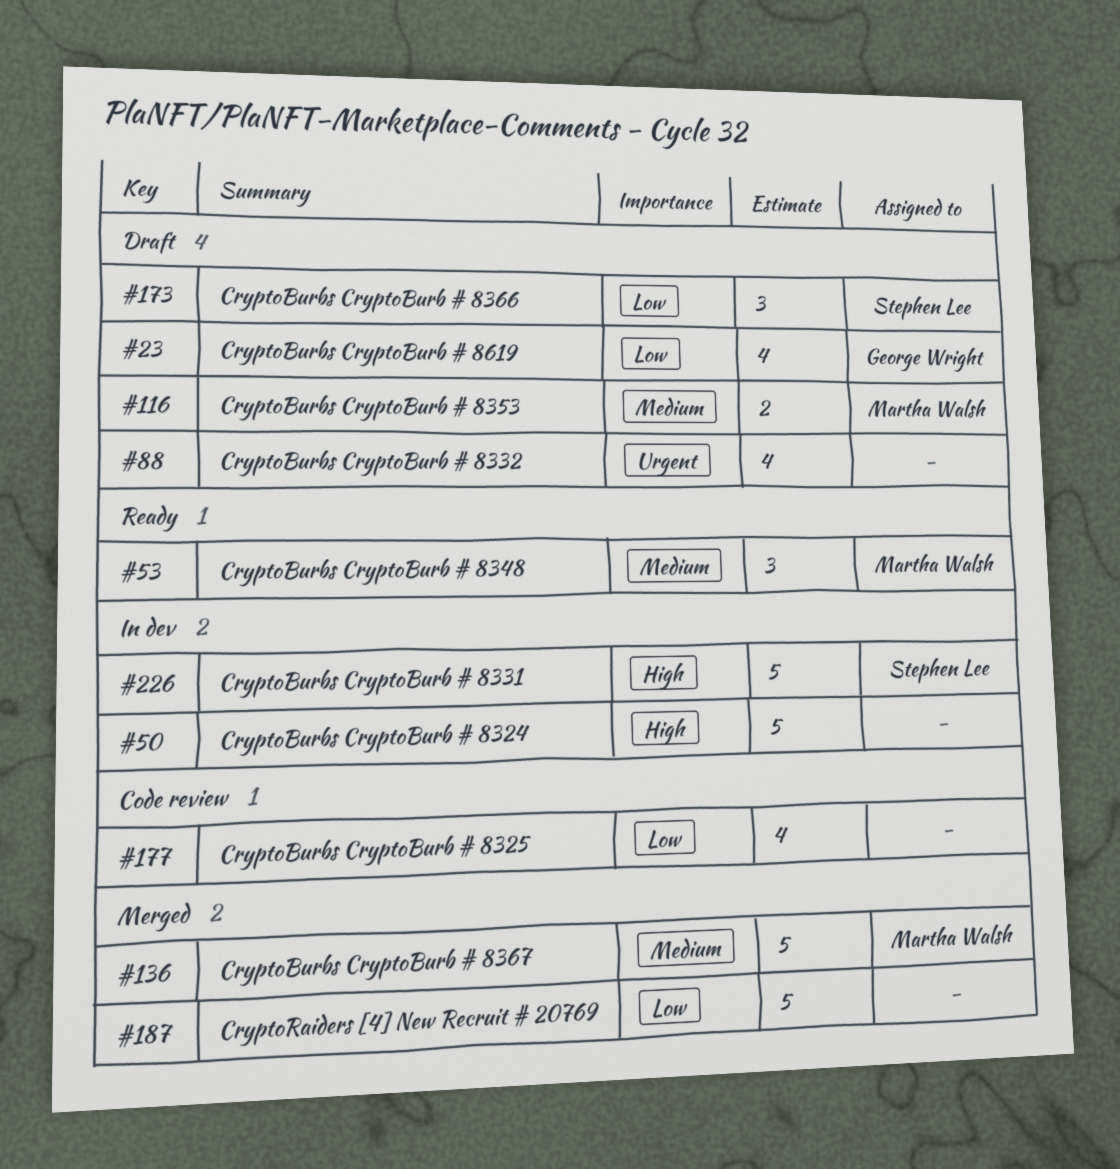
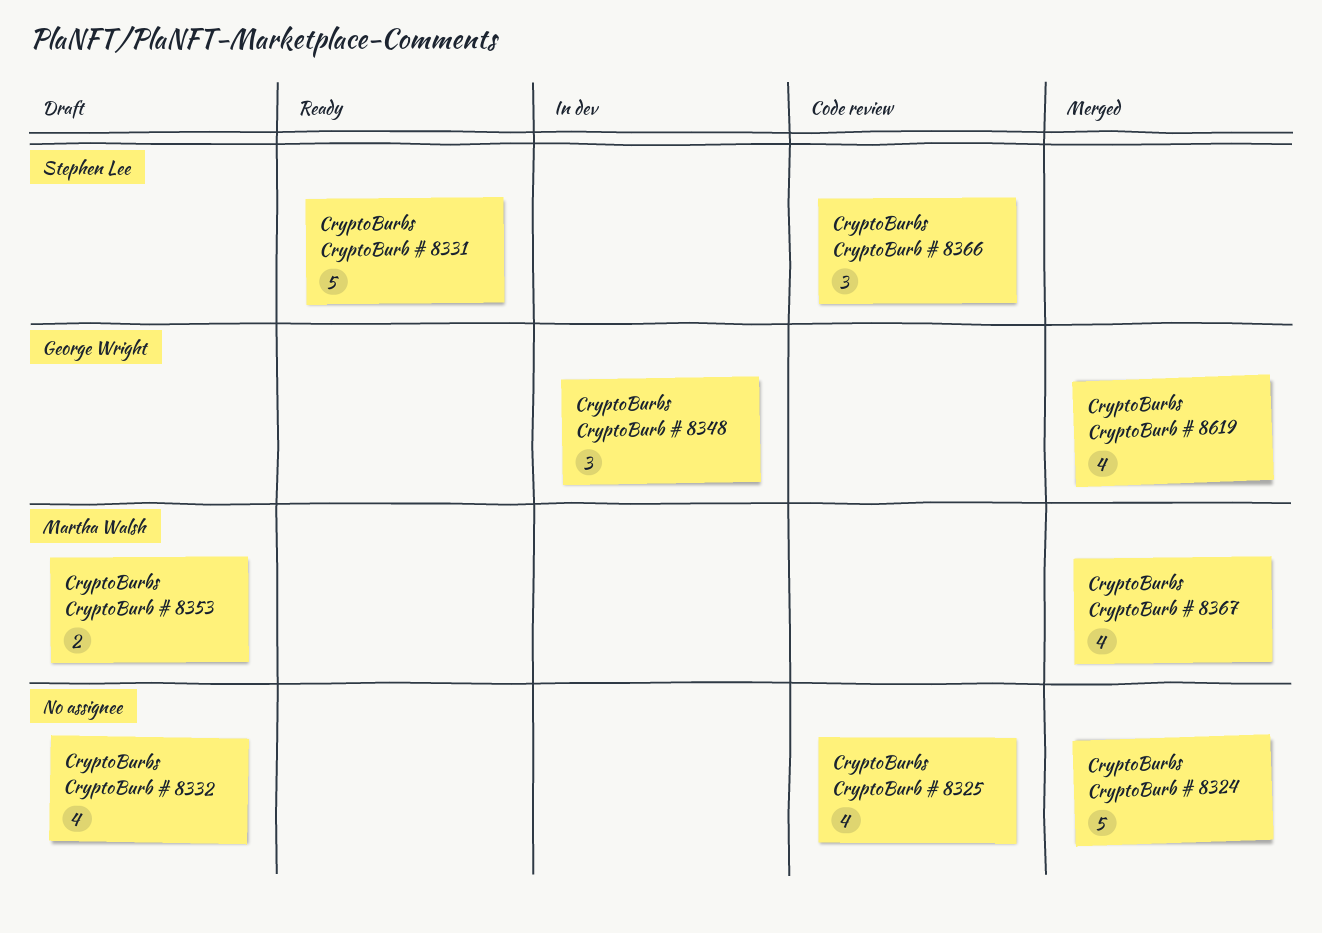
CryptoBurbs CryptoBurb # 8324, status: In dev -> Merged
CryptoBurbs CryptoBurb # 8331, status: In dev -> Ready
CryptoBurbs CryptoBurb # 8348, status: Ready -> In dev
CryptoBurbs CryptoBurb # 8348, owner: Martha Walsh -> George Wright
CryptoBurbs CryptoBurb # 8366, status: Draft -> Code review
CryptoBurbs CryptoBurb # 8367, estimate: 5 -> 4
CryptoBurbs CryptoBurb # 8619, status: Draft -> Merged
CryptoRaiders [4] New Recruit # 20769: present -> none

